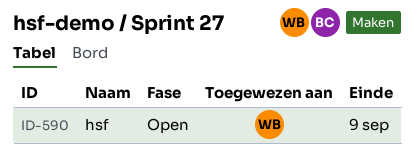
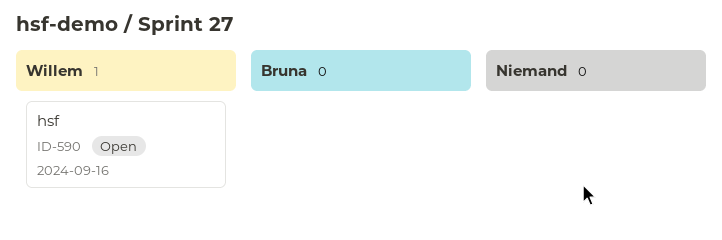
ID-590, due: Sep 9 -> Sep 16

